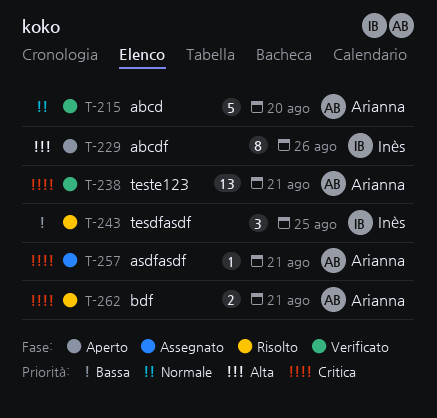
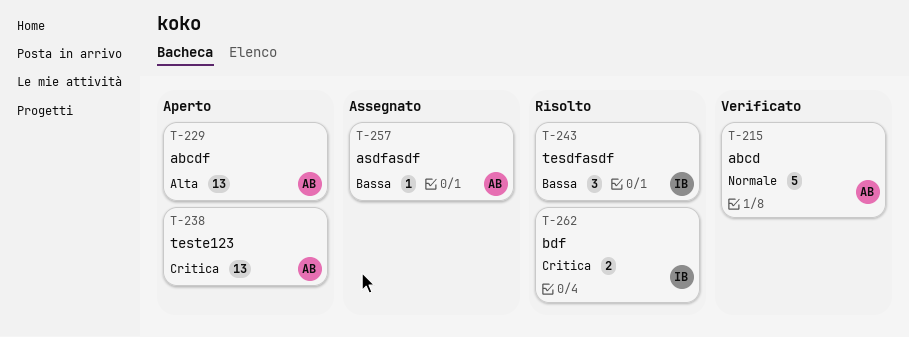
T-229, owner: Inès -> Arianna
T-229, estimate: 8 -> 13
T-238, status: Verificato -> Aperto
T-257, priority: Critica -> Bassa
T-262, owner: Arianna -> Inès

